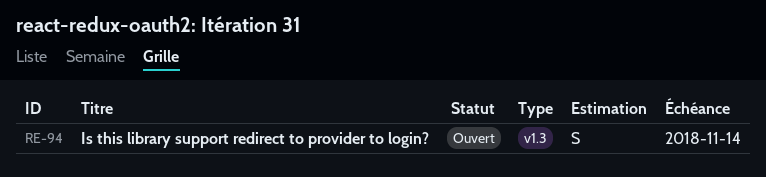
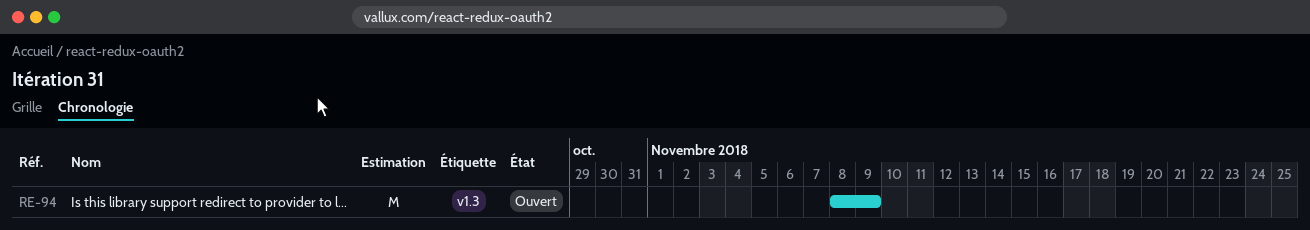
RE-94, estimate: S -> M
RE-94, due: Nov 14 -> Nov 9

